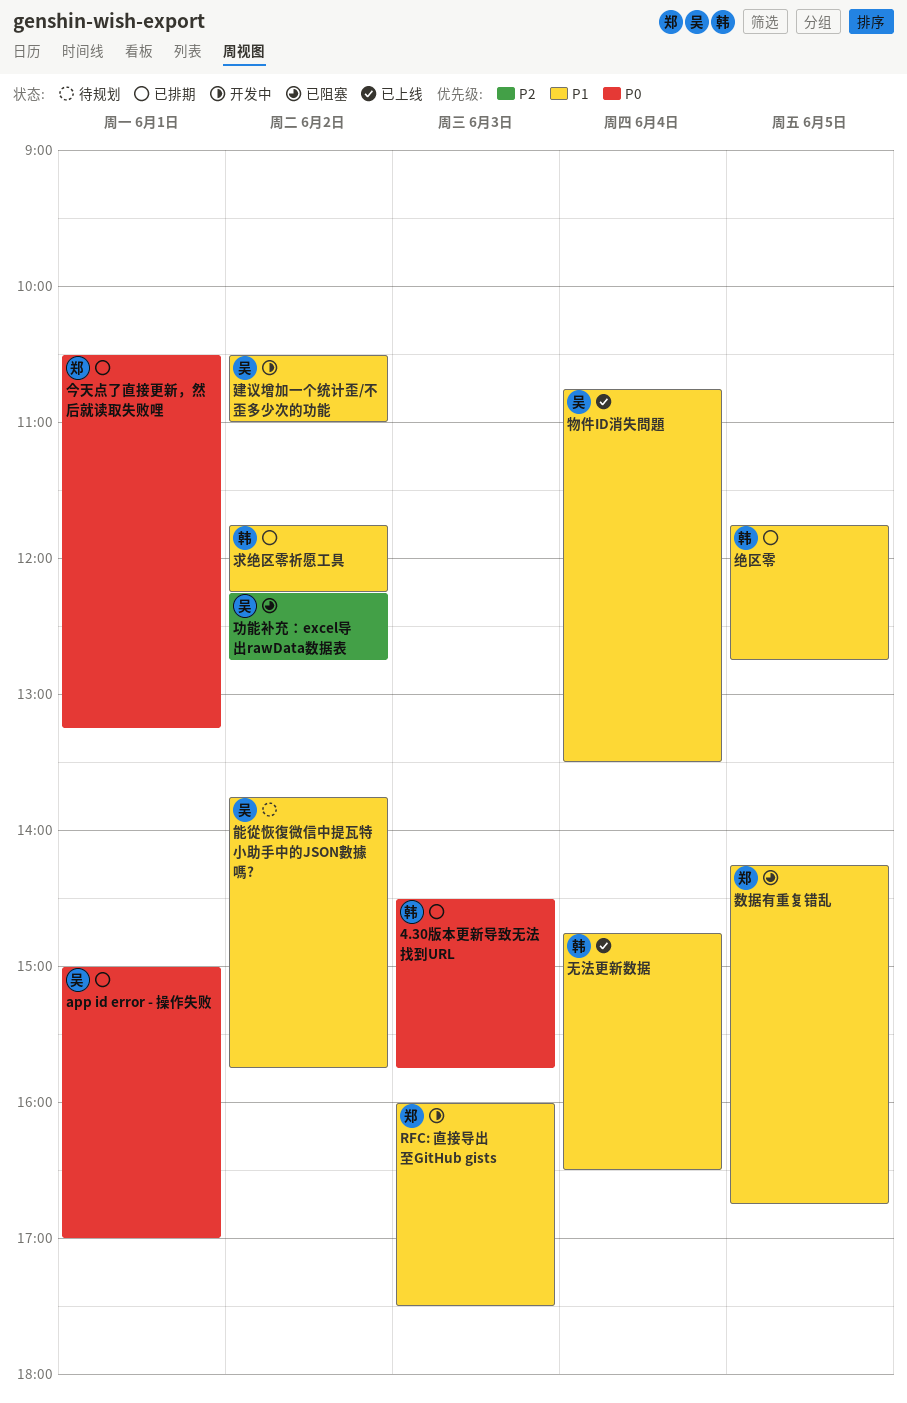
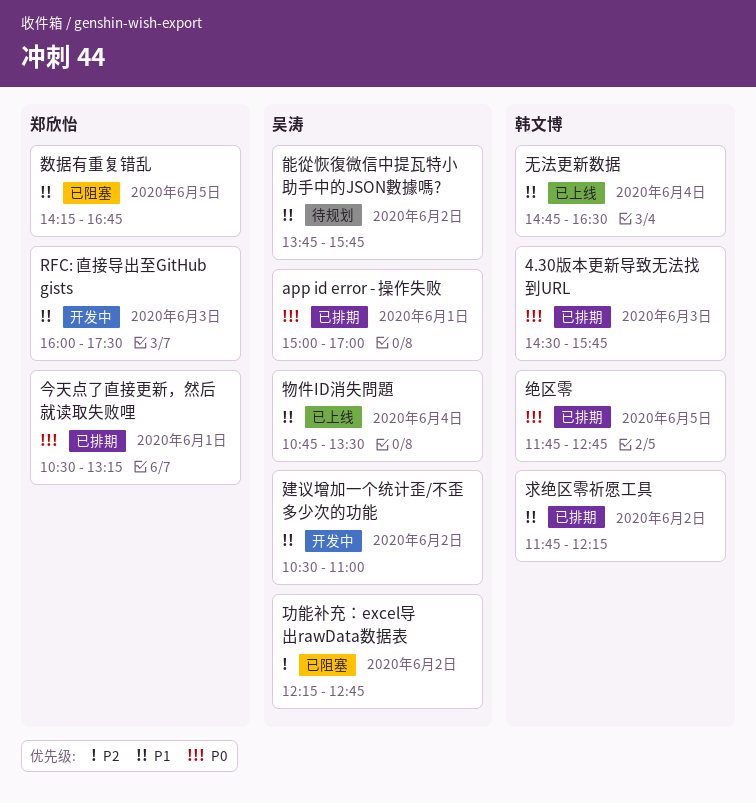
绝区零, priority: P1 -> P0

